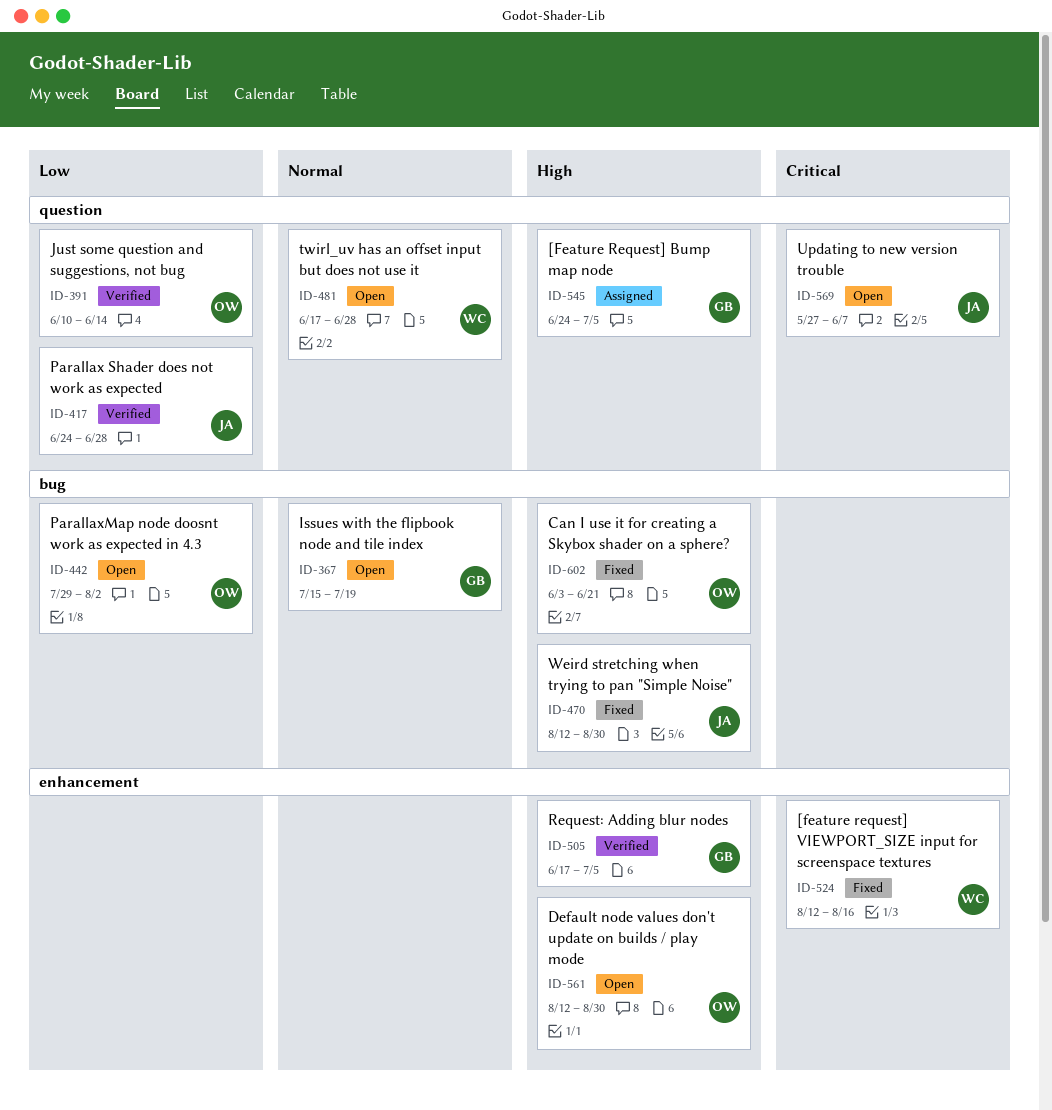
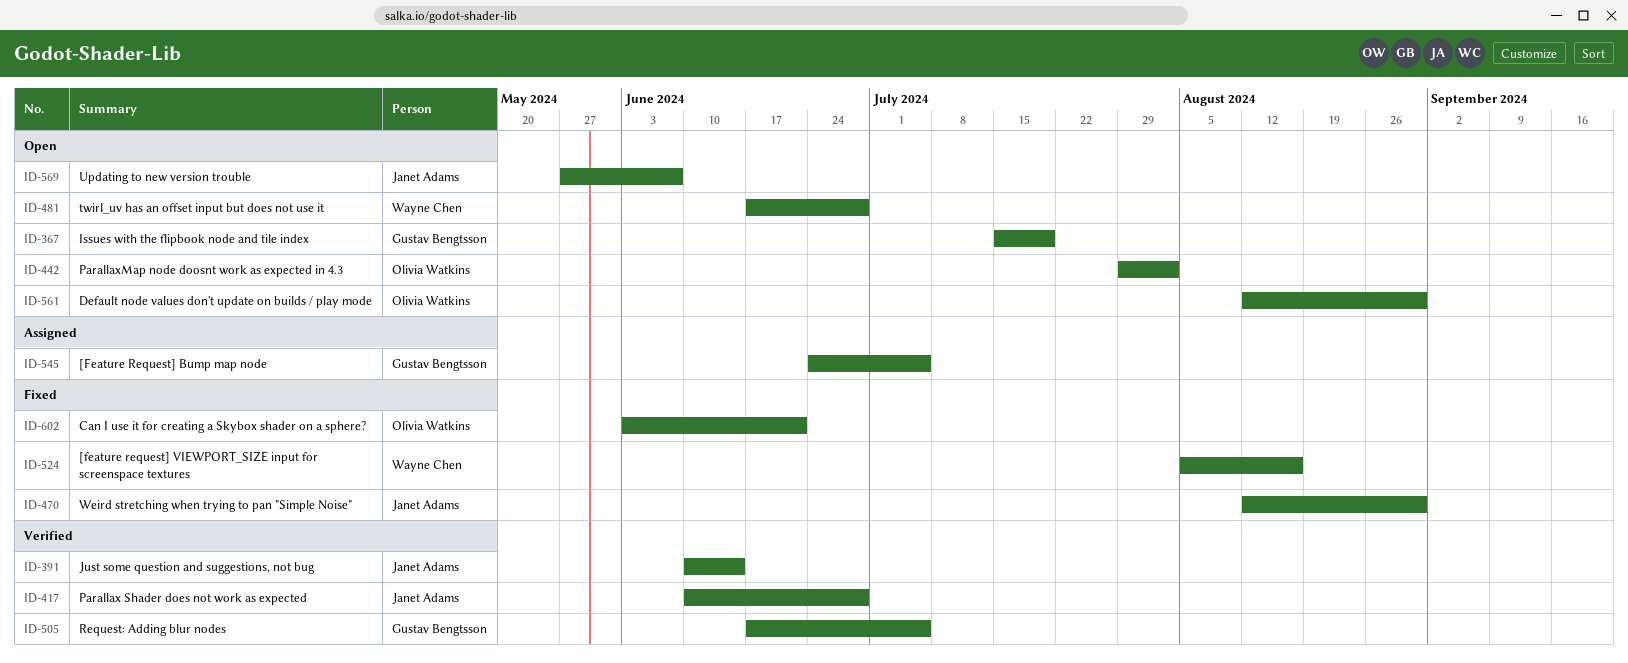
ID-391, owner: Olivia Watkins -> Janet Adams
ID-417, start: Jun 24 -> Jun 10
ID-524, start: Aug 12 -> Aug 5

